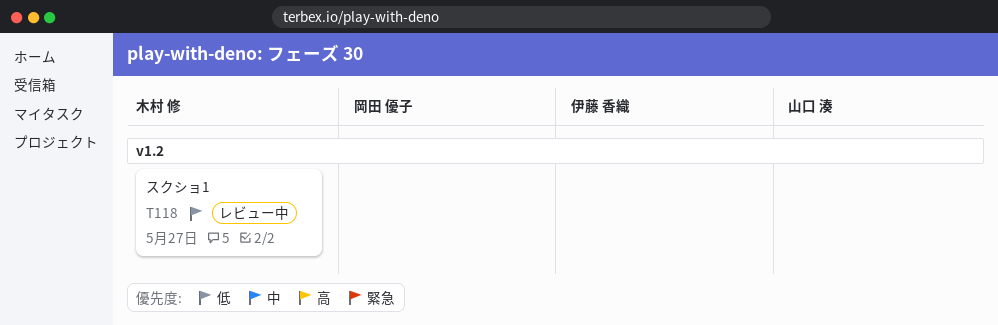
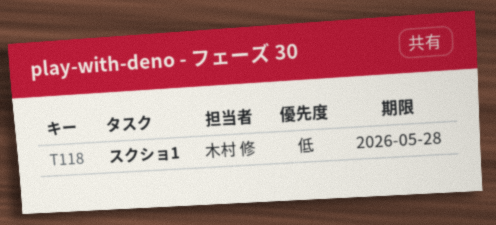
T118, due: May 27 -> May 28

